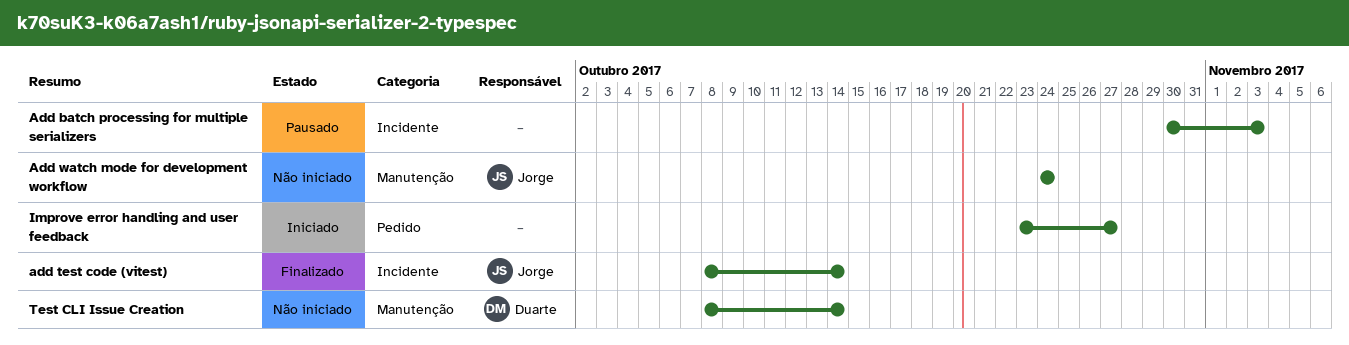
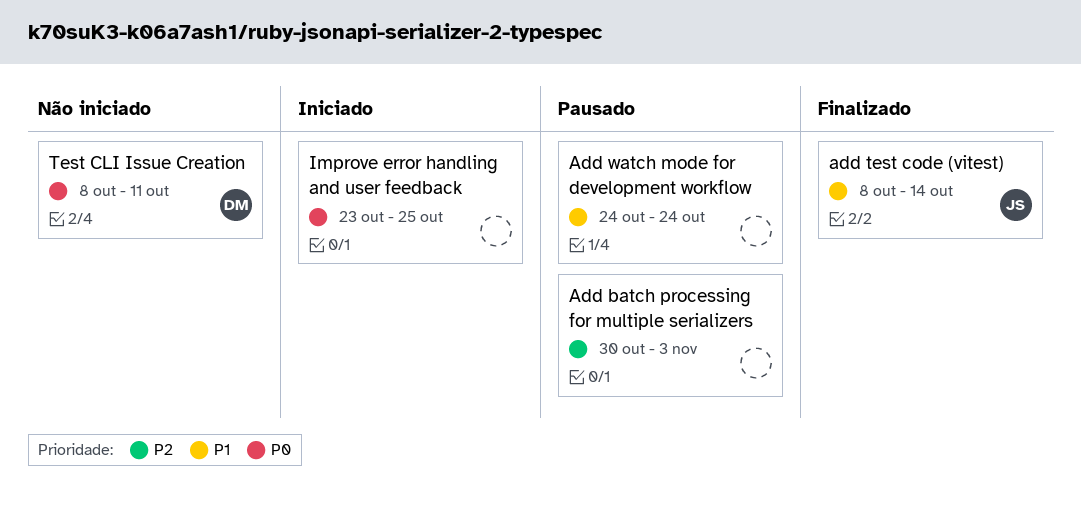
Add watch mode for development workflow, status: Não iniciado -> Pausado
Add watch mode for development workflow, owner: Jorge -> none
Improve error handling and user feedback, due: Oct 27 -> Oct 25
Test CLI Issue Creation, due: Oct 14 -> Oct 11

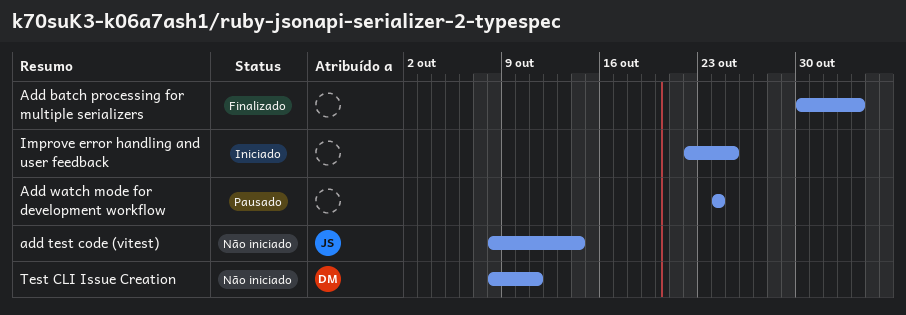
Add batch processing for multiple serializers, status: Pausado -> Finalizado
add test code (vitest), status: Finalizado -> Não iniciado
Improve error handling and user feedback, start: Oct 23 -> Oct 22

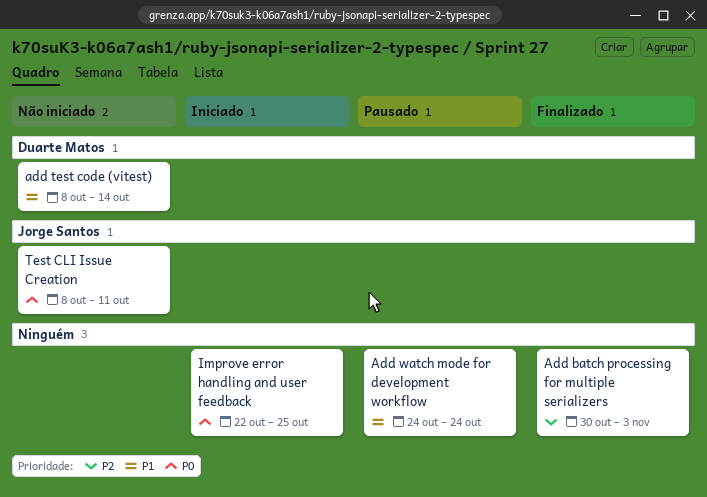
add test code (vitest), owner: Jorge Santos -> Duarte Matos
Test CLI Issue Creation, owner: Duarte Matos -> Jorge Santos

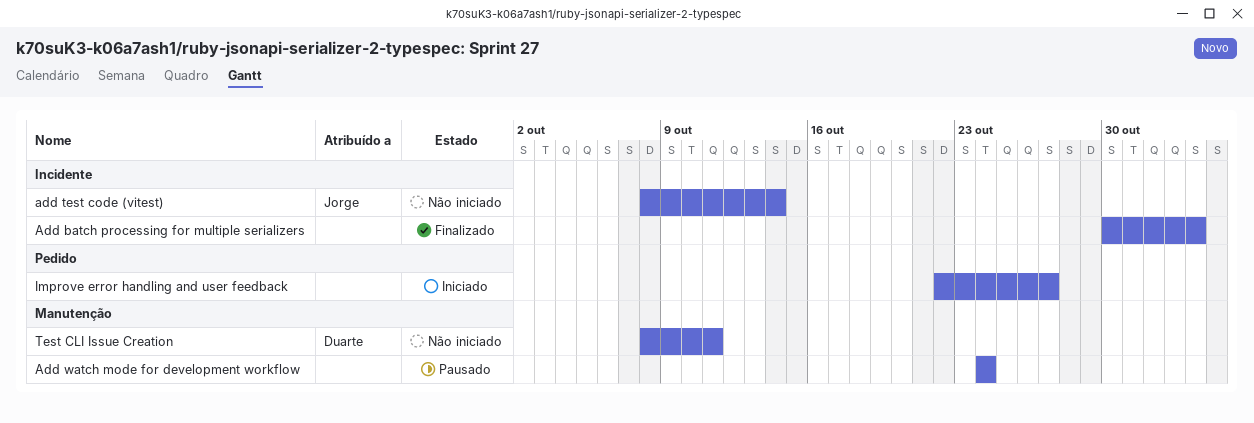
add test code (vitest), owner: Duarte Matos -> Jorge Santos
Improve error handling and user feedback, due: Oct 25 -> Oct 27
Test CLI Issue Creation, owner: Jorge Santos -> Duarte Matos

